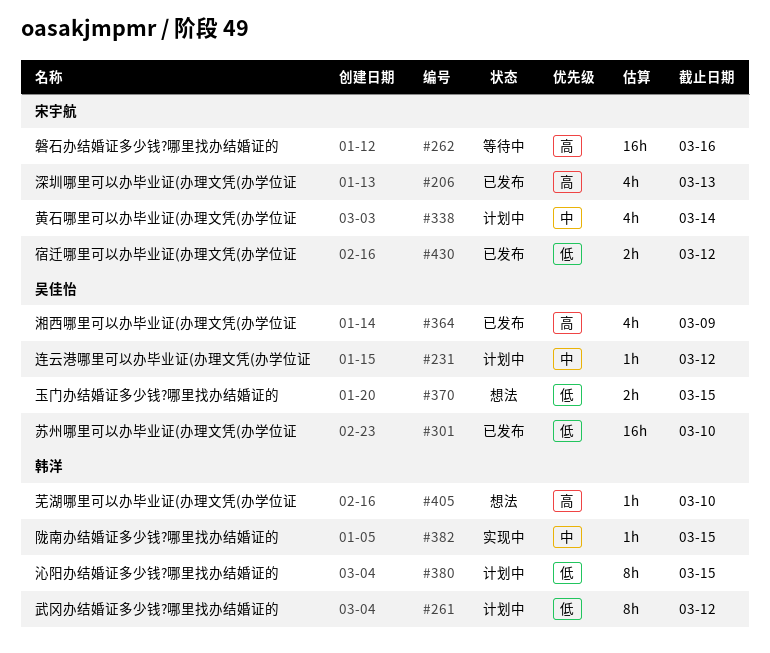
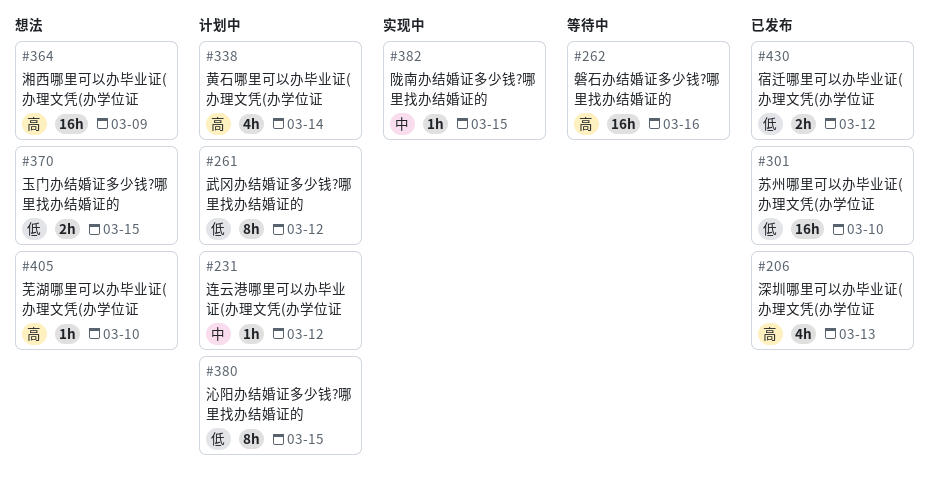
#338, priority: 中 -> 高
#364, status: 已发布 -> 想法
#364, estimate: 4h -> 16h

